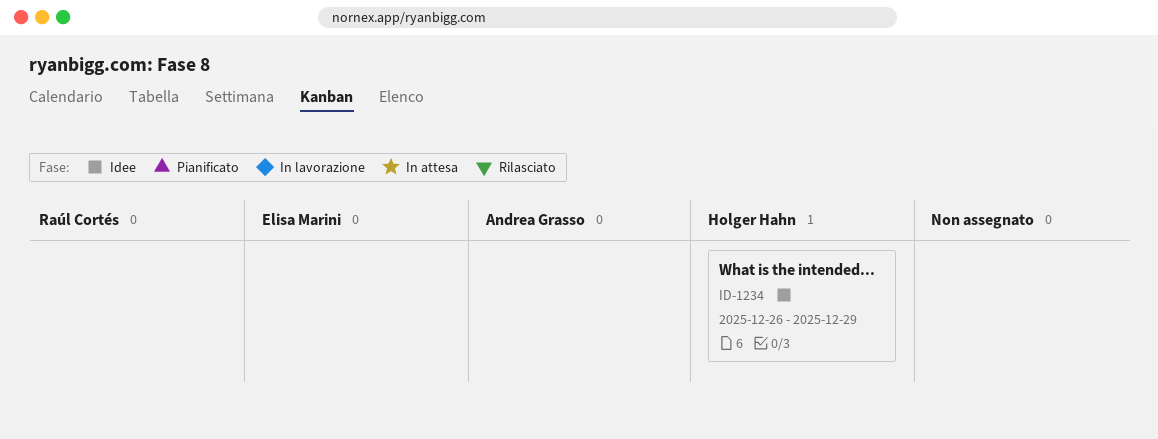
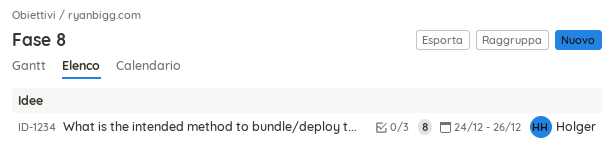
ID-1234, start: Dec 26 -> Dec 24
ID-1234, due: Dec 29 -> Dec 26

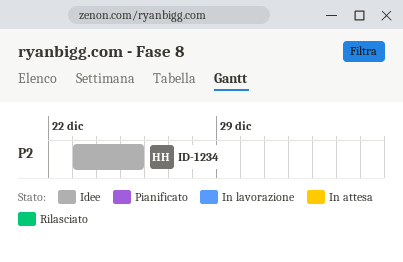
ID-1234, start: Dec 24 -> Dec 23
ID-1234, due: Dec 26 -> Dec 25

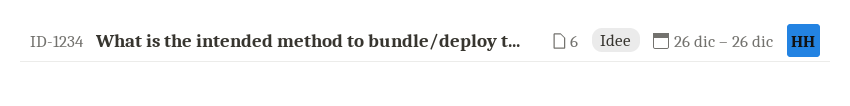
ID-1234, start: Dec 23 -> Dec 26
ID-1234, due: Dec 25 -> Dec 26

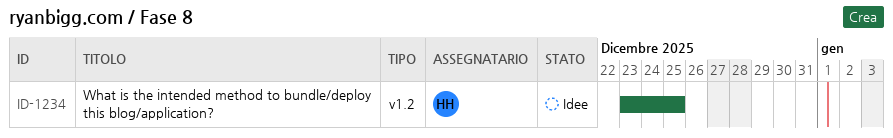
ID-1234, start: Dec 26 -> Dec 23
ID-1234, due: Dec 26 -> Dec 25

